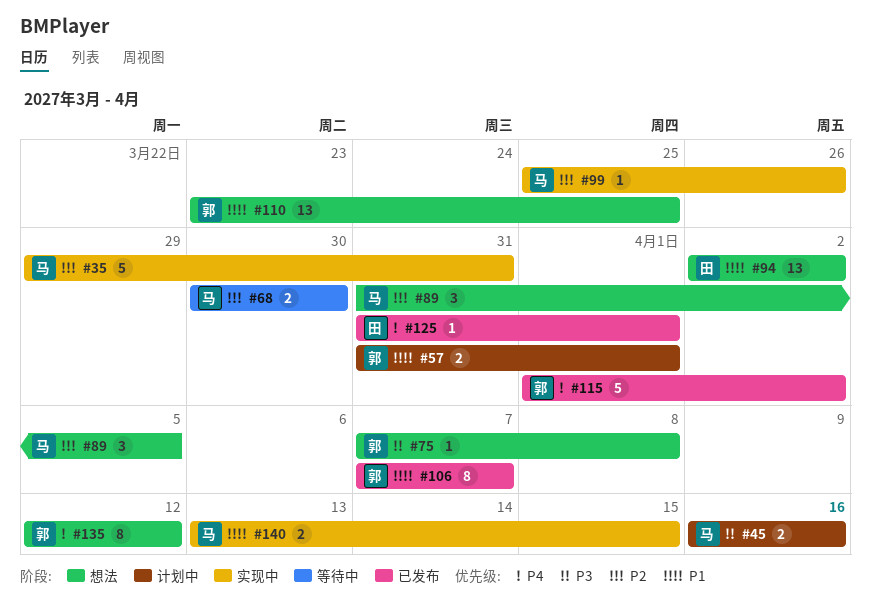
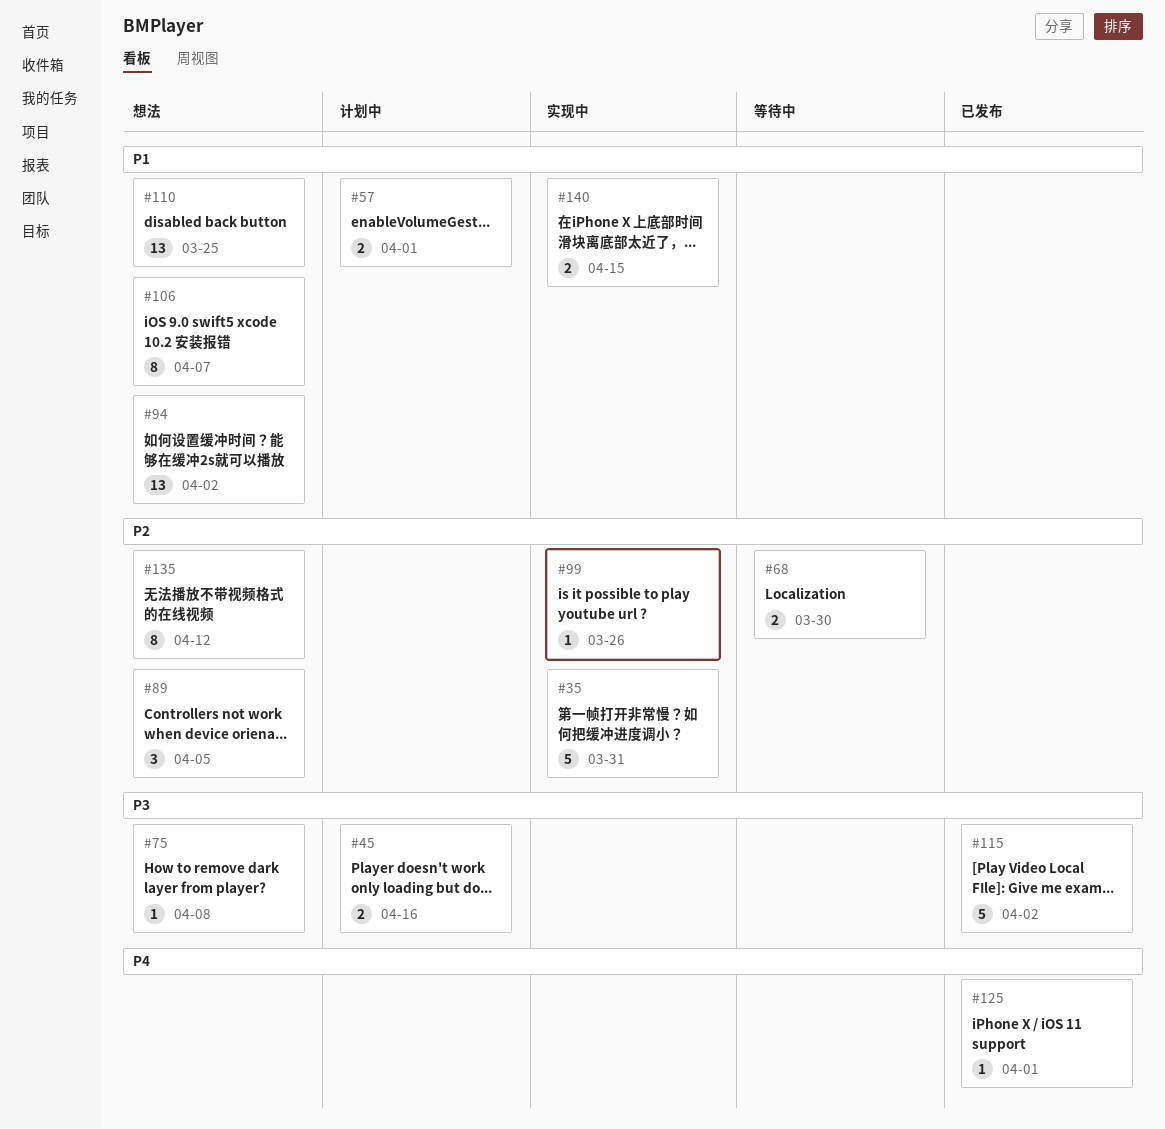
#106, status: 已发布 -> 想法
#115, priority: P4 -> P3
#135, priority: P4 -> P2

